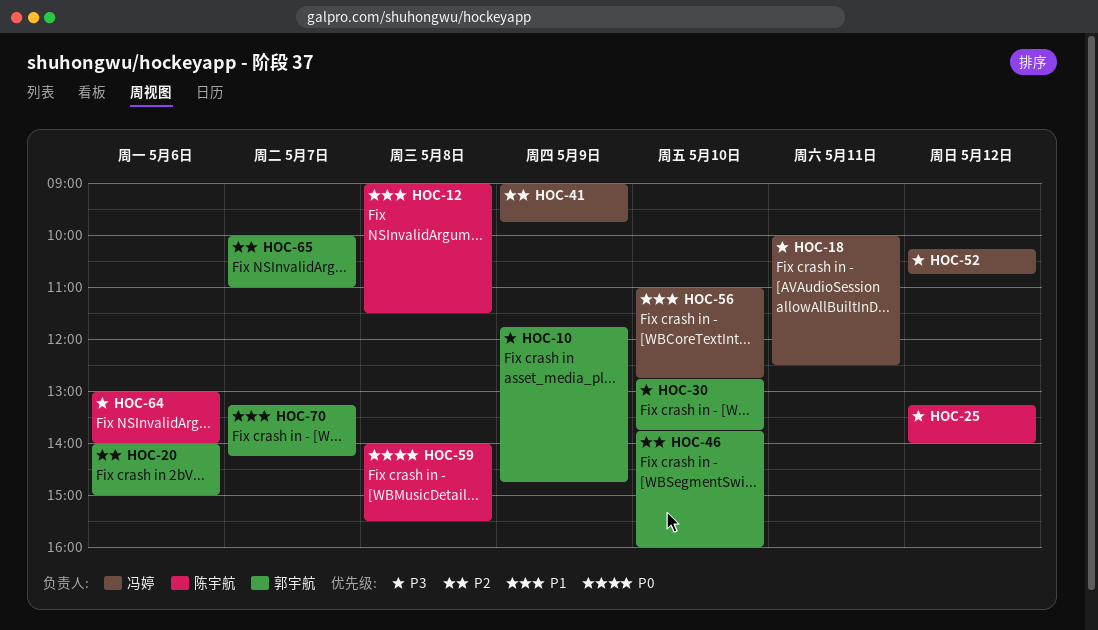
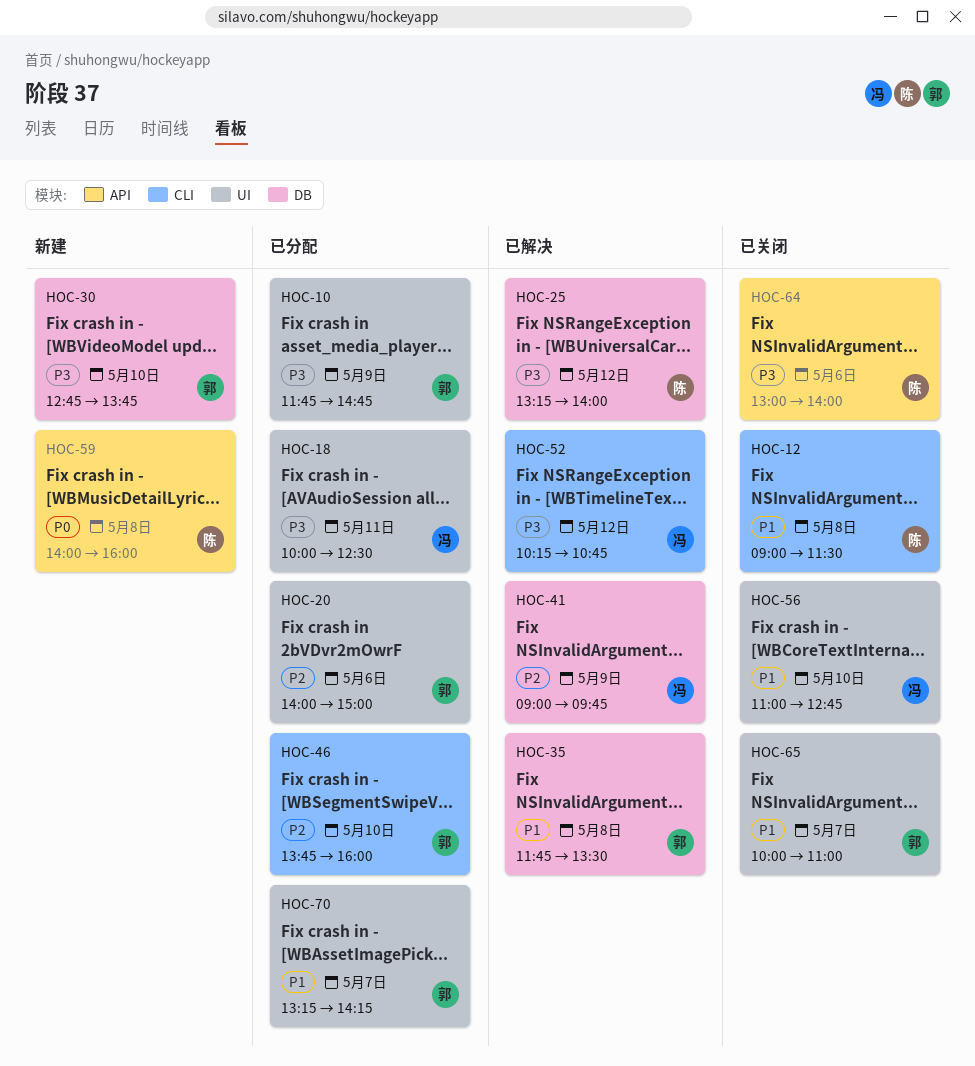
HOC-35: none -> present
HOC-59, ends: 15:30 -> 16:00
HOC-65, priority: P2 -> P1

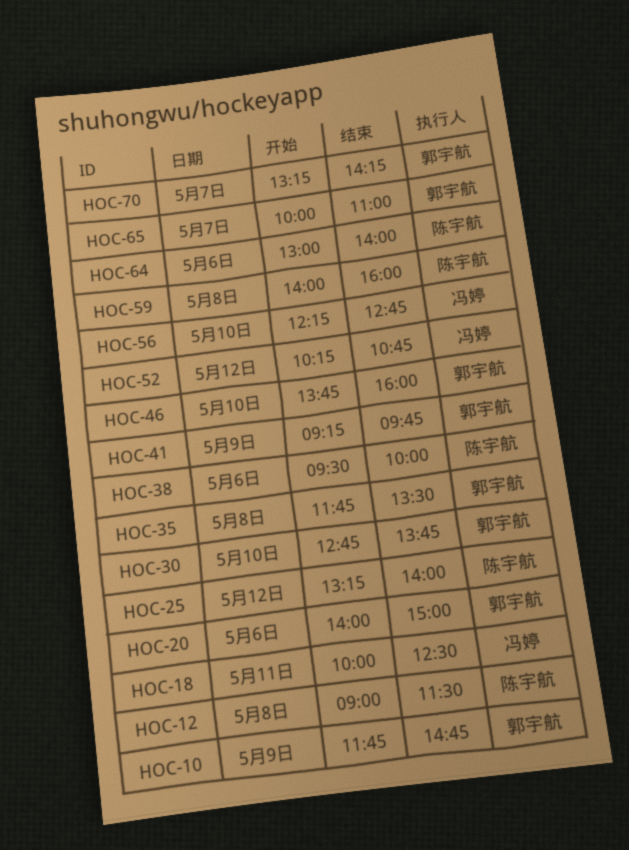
HOC-38: none -> present
HOC-41, owner: 冯婷 -> 郭宇航
HOC-41, begins: 09:00 -> 09:15
HOC-56, begins: 11:00 -> 12:15

